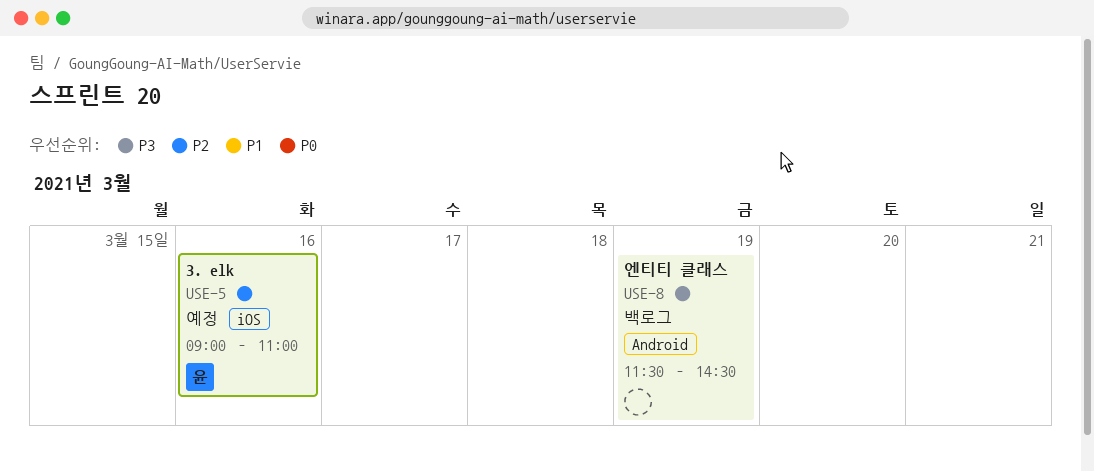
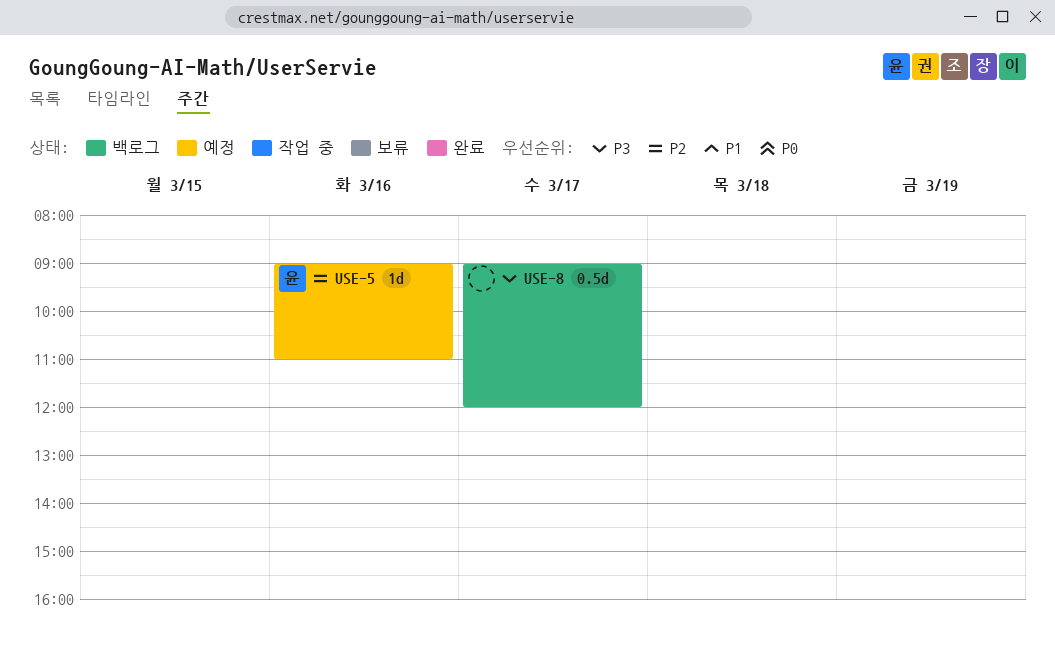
USE-8, day: Mar 19 -> Mar 17
USE-8, begins: 11:30 -> 09:00
USE-8, ends: 14:30 -> 12:00

